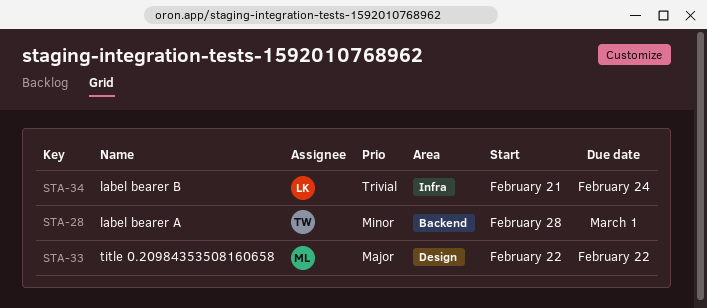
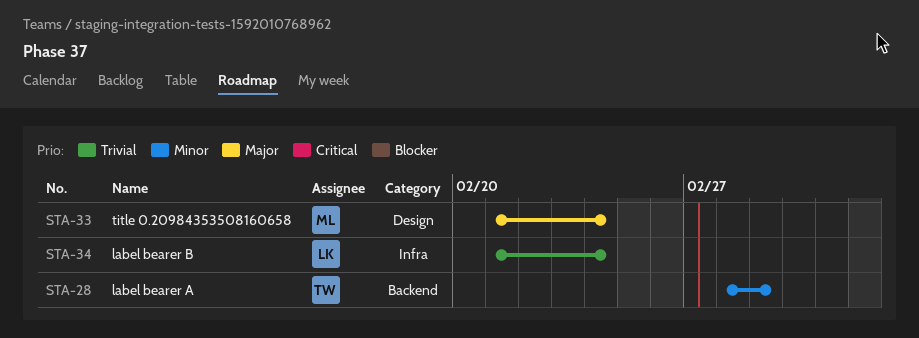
STA-33, start: Feb 22 -> Feb 21
STA-33, due: Feb 22 -> Feb 24

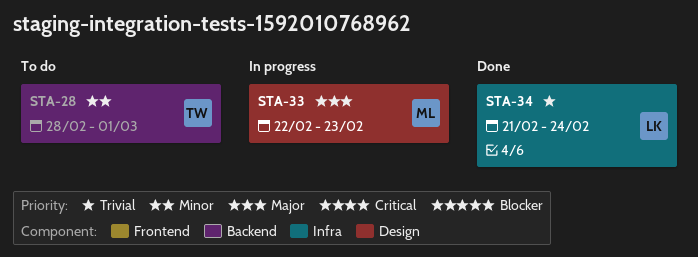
STA-33, start: Feb 21 -> Feb 22
STA-33, due: Feb 24 -> Feb 23

